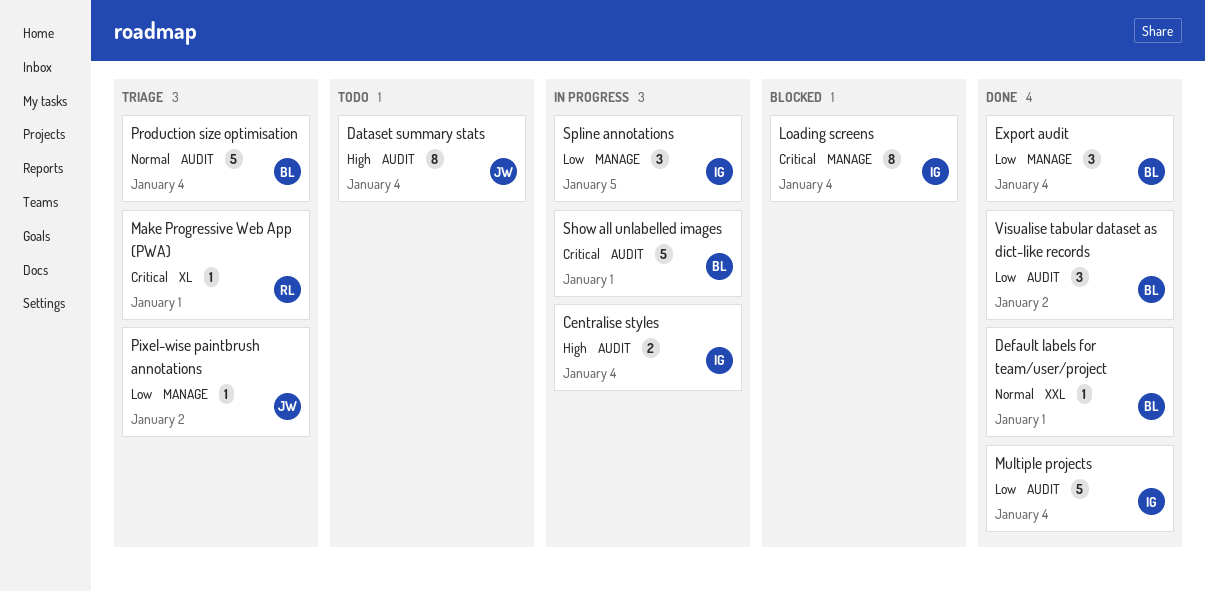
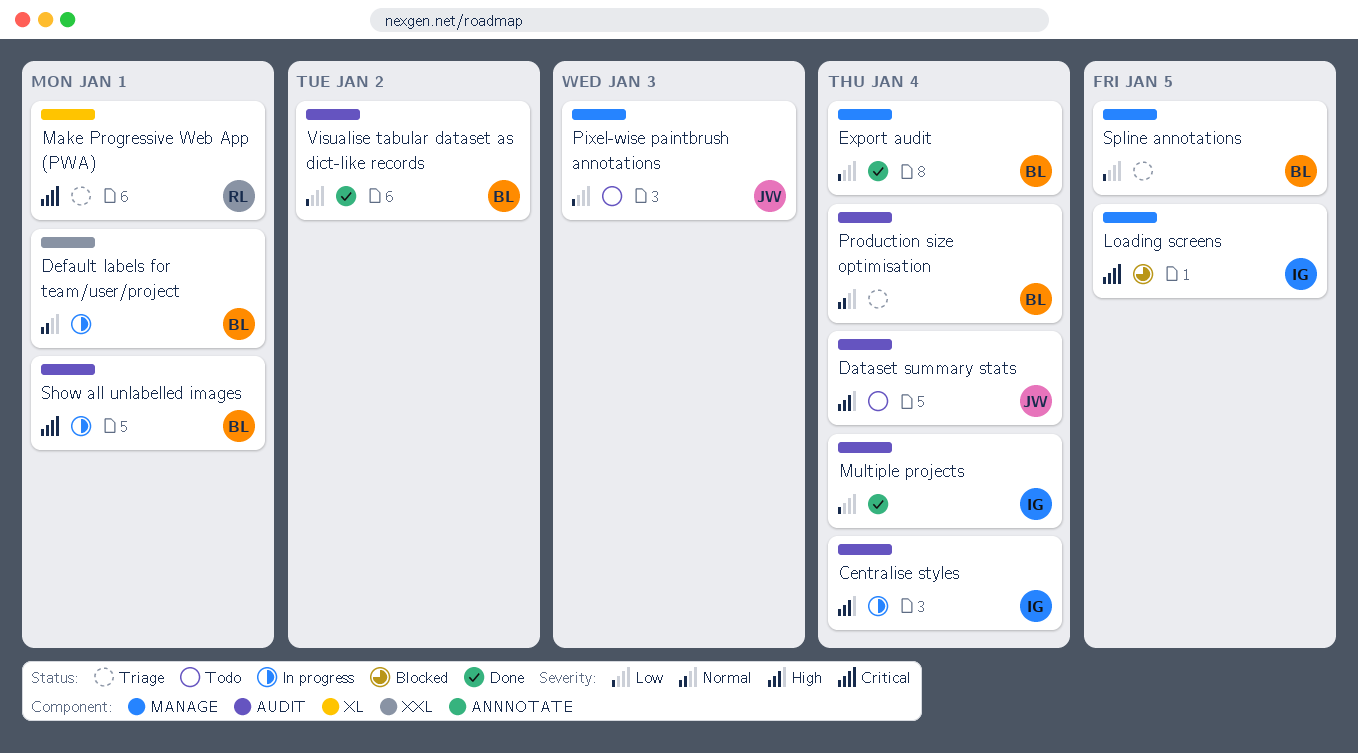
Default labels for team/user/project, status: Done -> In progress
Loading screens, due: Jan 4 -> Jan 5
Pixel-wise paintbrush annotations, status: Triage -> Todo
Pixel-wise paintbrush annotations, due: Jan 2 -> Jan 3
Spline annotations, status: In progress -> Triage
Spline annotations, owner: IG -> BL

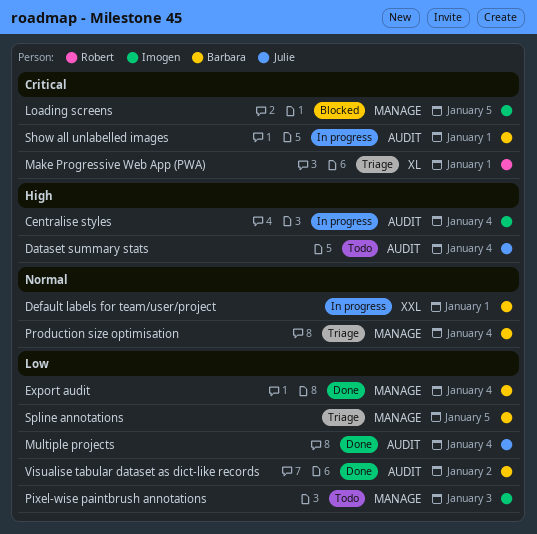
Multiple projects, owner: Imogen -> Julie
Pixel-wise paintbrush annotations, owner: Julie -> Imogen
Production size optimisation, label: AUDIT -> MANAGE

